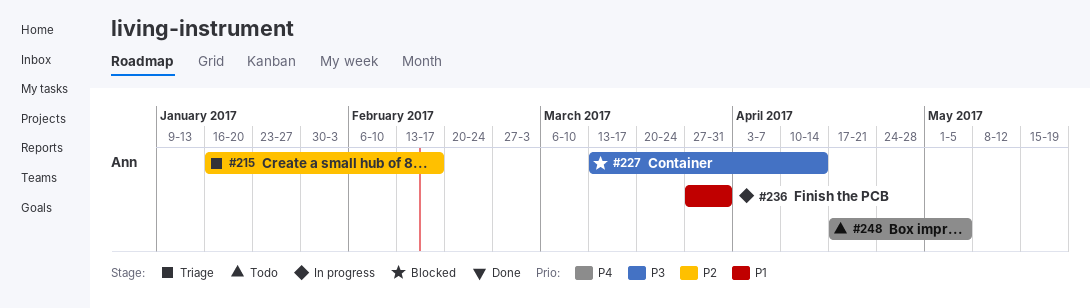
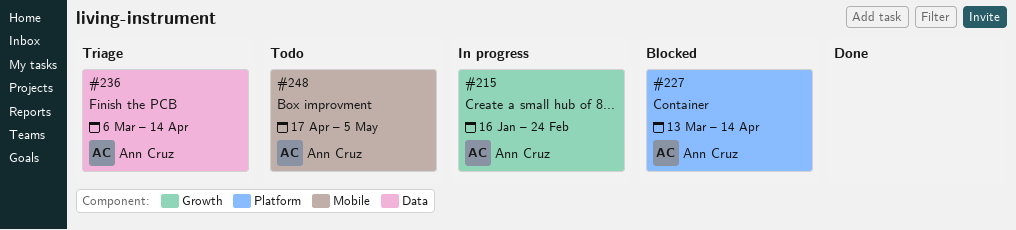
#215, status: Triage -> In progress
#215, due: Feb 17 -> Feb 24
#236, status: In progress -> Triage
#236, start: Mar 27 -> Mar 6
#236, due: Mar 31 -> Apr 14

